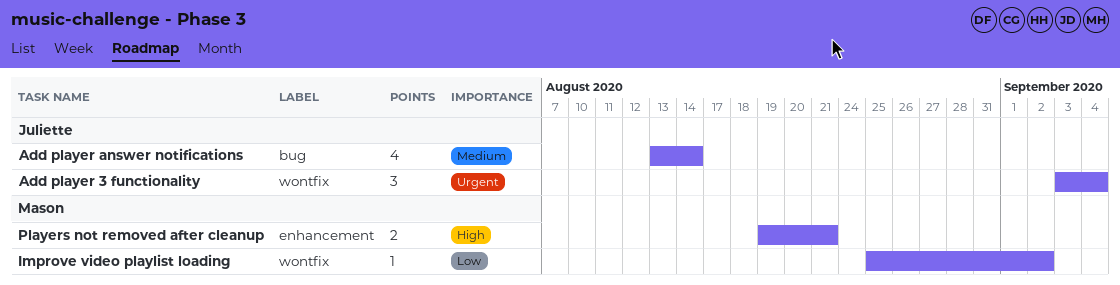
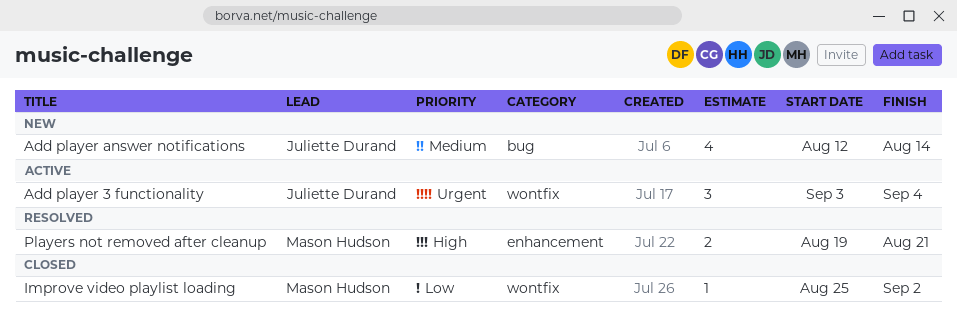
Add player answer notifications, start: Aug 13 -> Aug 12

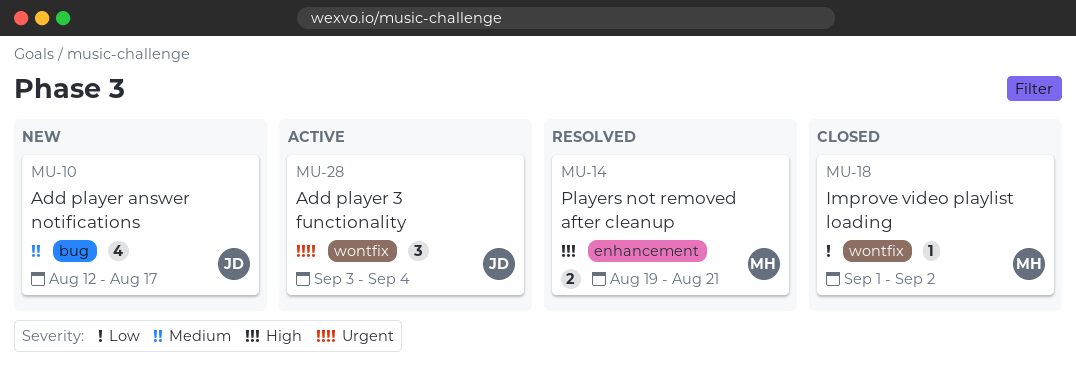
Add player answer notifications, due: Aug 14 -> Aug 17
Improve video playlist loading, start: Aug 25 -> Sep 1

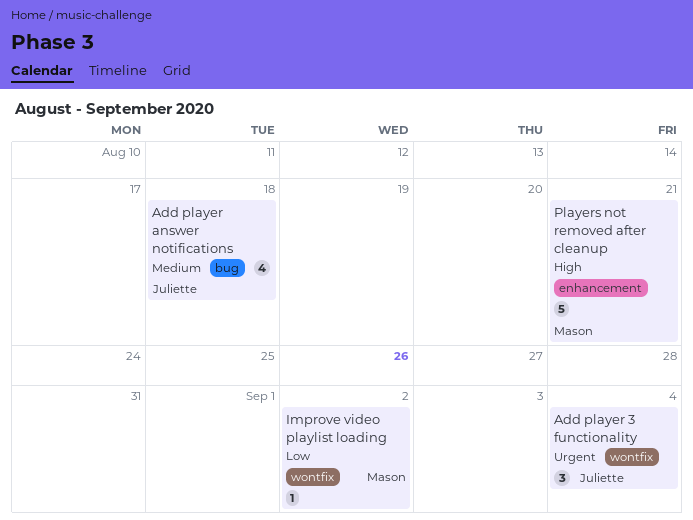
Add player answer notifications, due: Aug 17 -> Aug 18
Players not removed after cleanup, estimate: 2 -> 5

